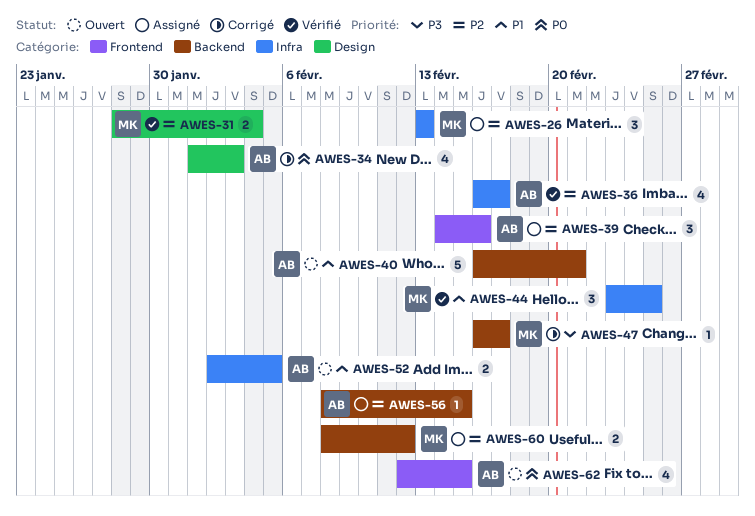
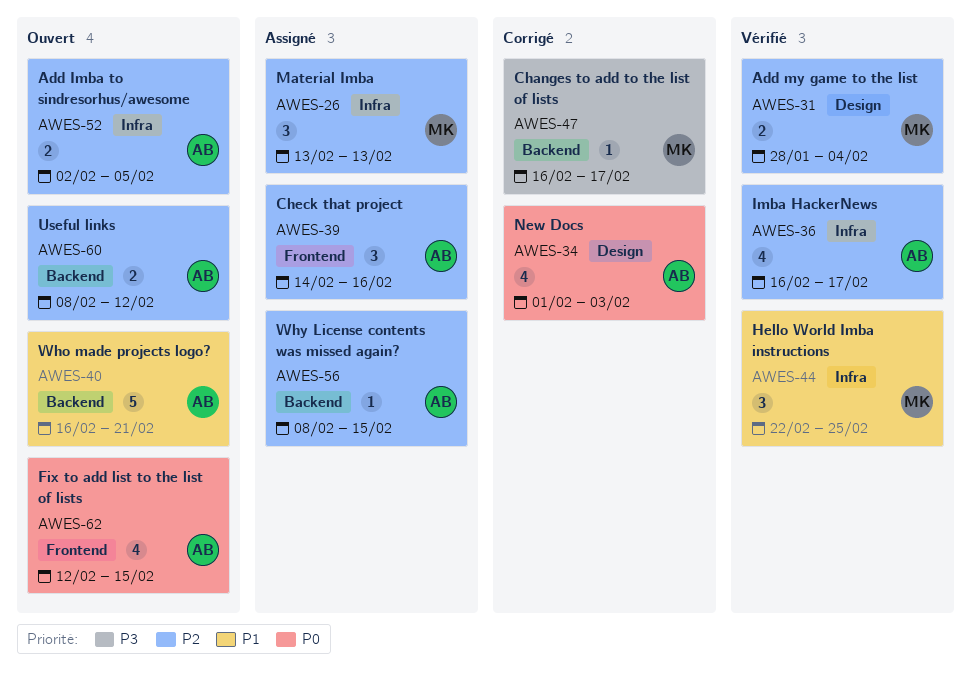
AWES-44, start: Feb 23 -> Feb 22
AWES-52, priority: P1 -> P2
AWES-60, status: Assigné -> Ouvert
AWES-60, owner: MK -> AB

